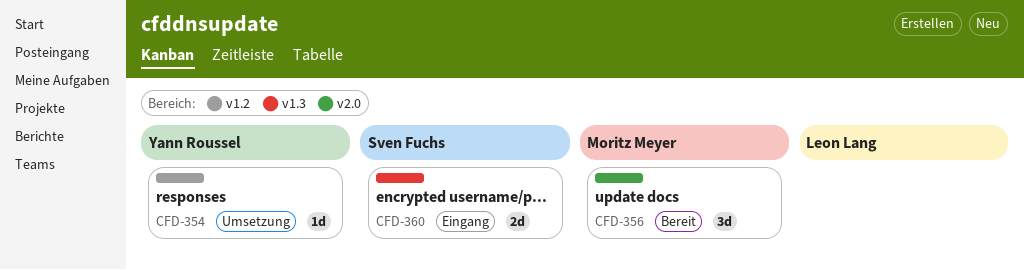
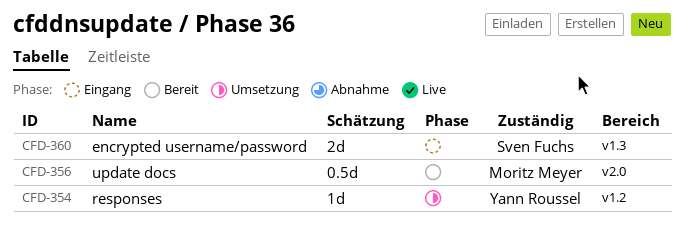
CFD-356, estimate: 3d -> 0.5d

